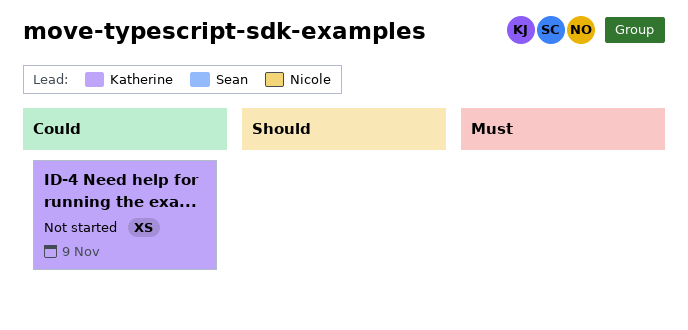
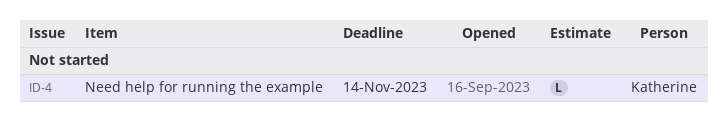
ID-4, estimate: XS -> L
ID-4, due: Nov 9 -> Nov 14

